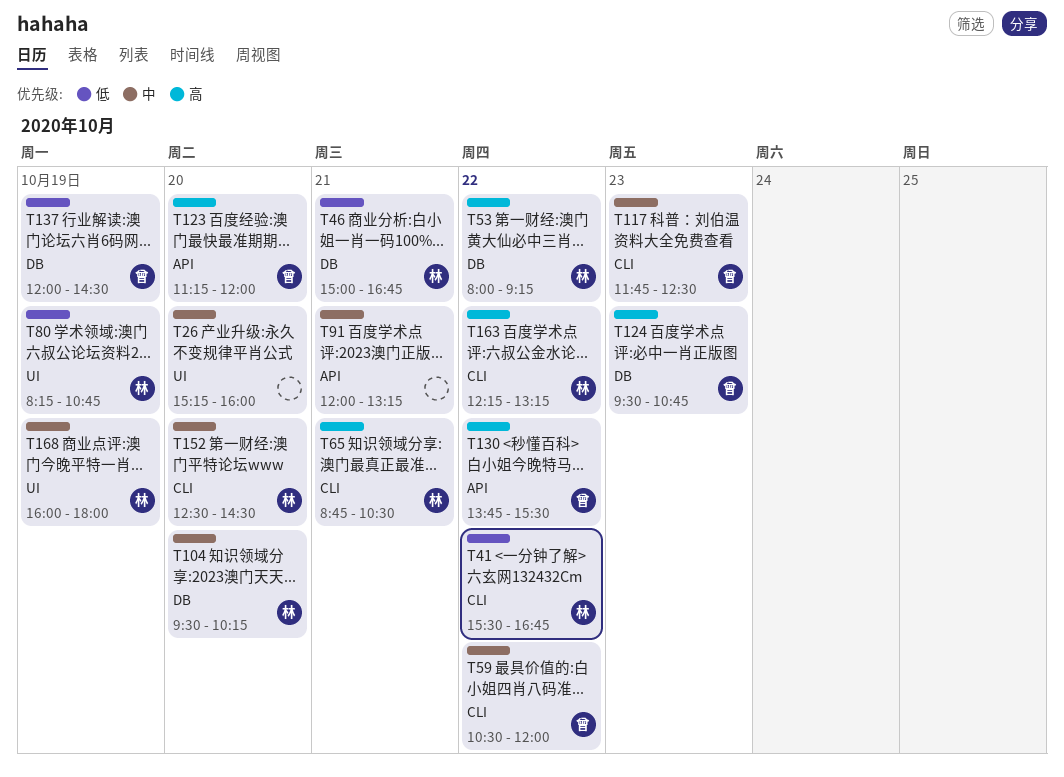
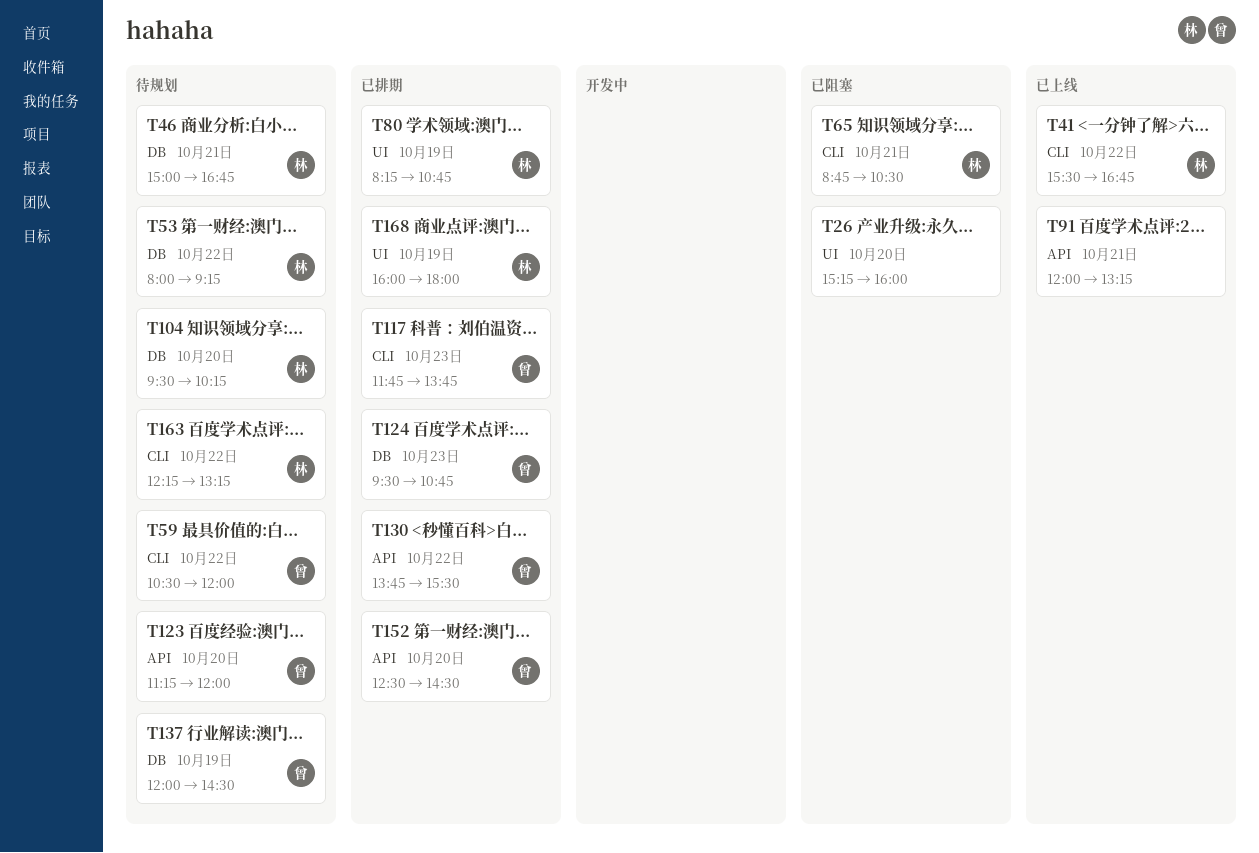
T117, ends: 12:30 -> 13:45
T152, owner: 林 -> 曾
T152, label: CLI -> API

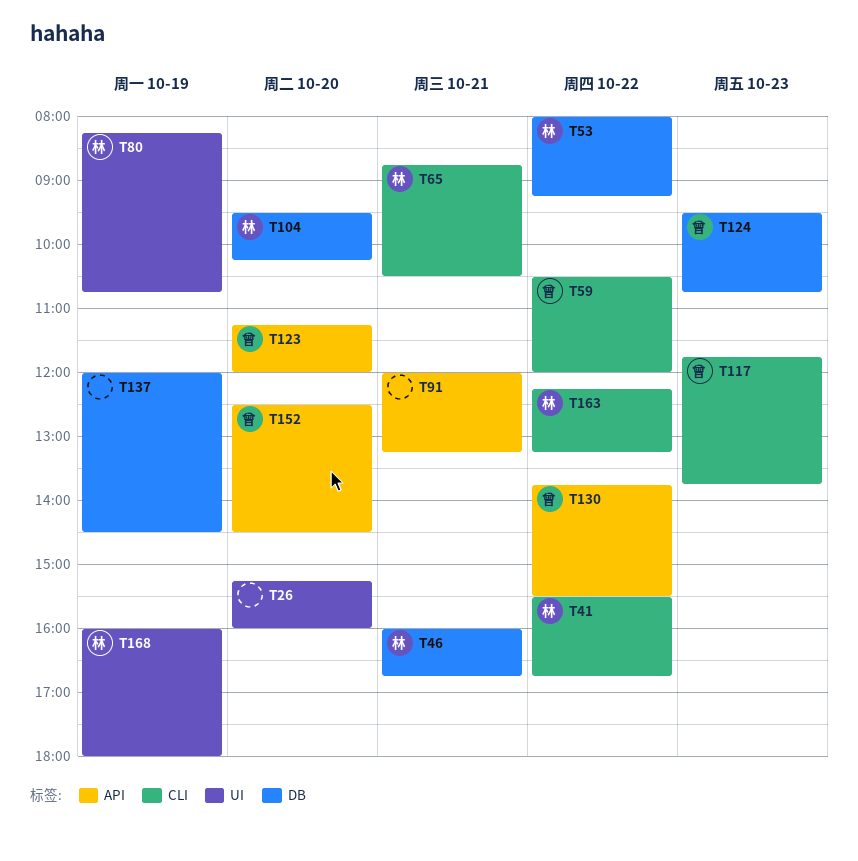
T46, begins: 15:00 -> 16:00
T137, owner: 曾 -> none

